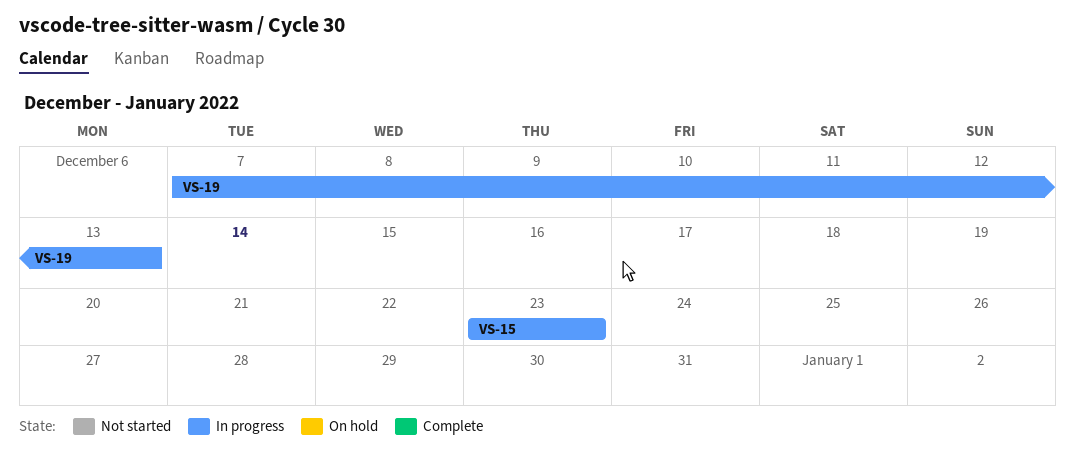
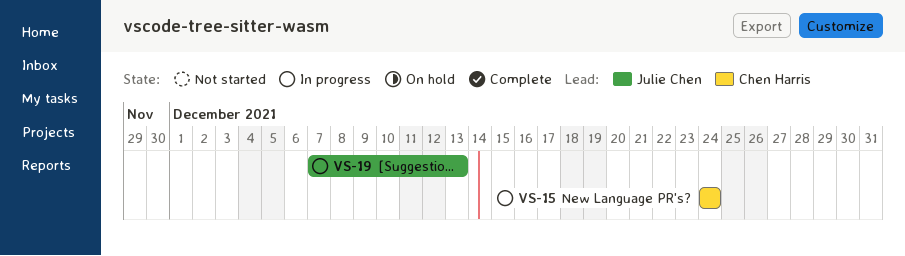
VS-15, start: Dec 23 -> Dec 24
VS-15, due: Dec 23 -> Dec 24

